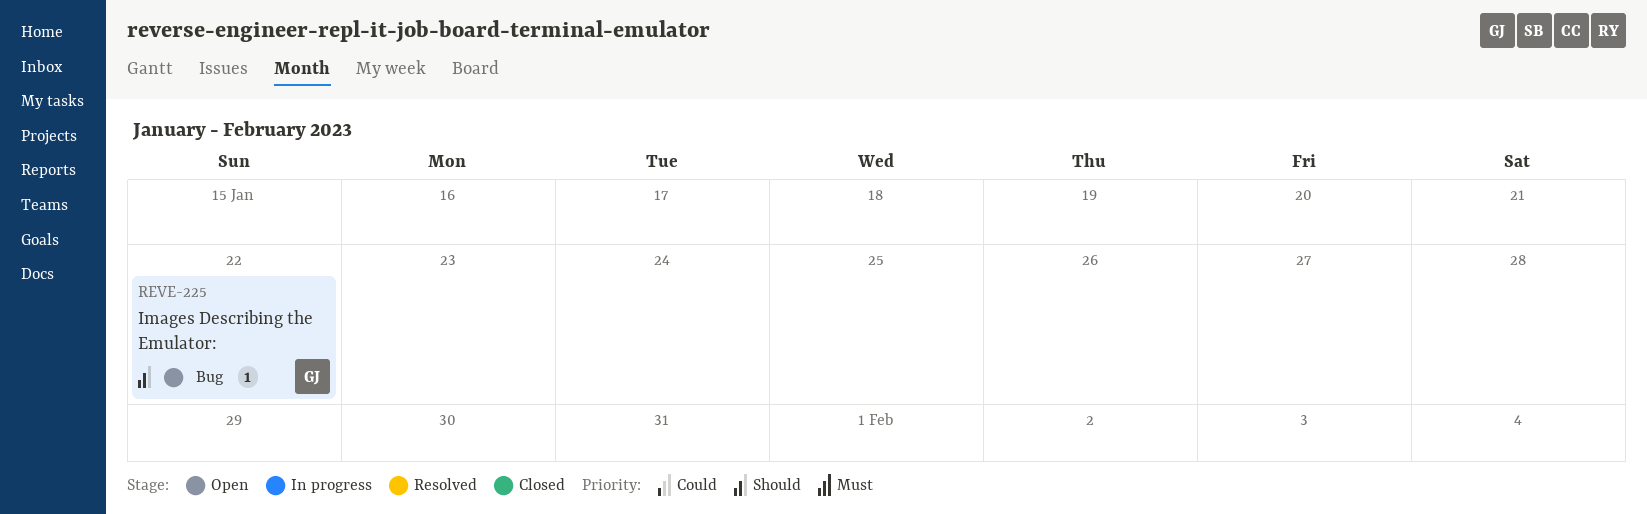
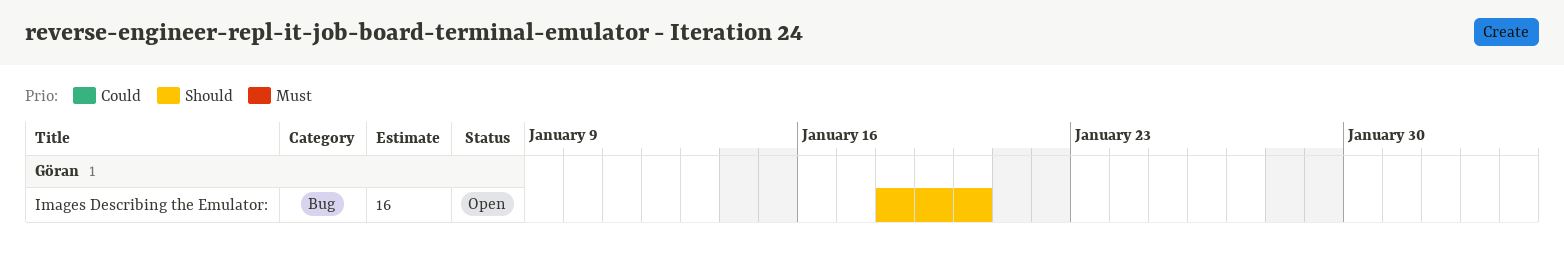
Images Describing the Emulator:, estimate: 1 -> 16
Images Describing the Emulator:, due: Jan 22 -> Jan 20

